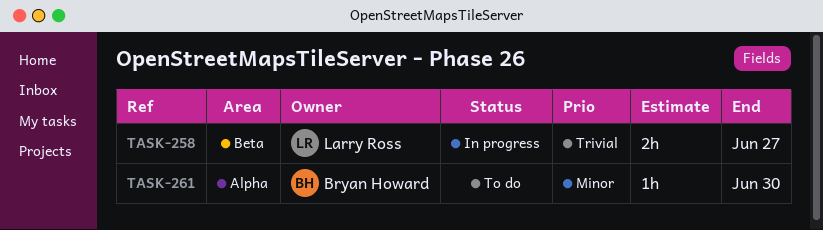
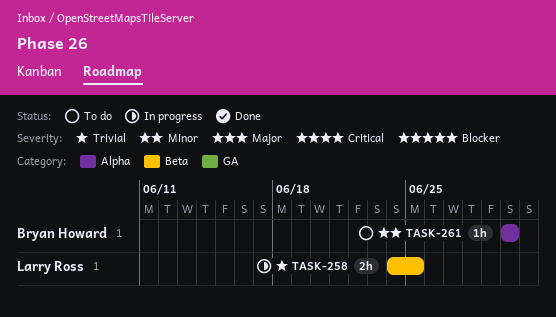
TASK-258, due: Jun 27 -> Jun 25

